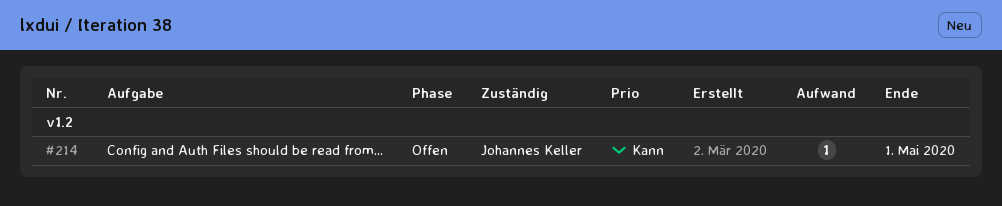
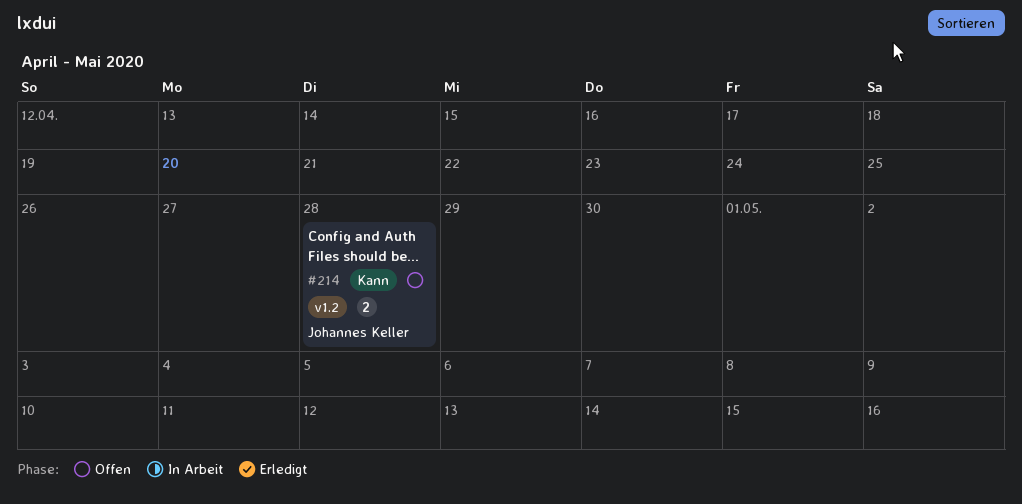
#214, estimate: 1 -> 2
#214, due: May 1 -> Apr 28

